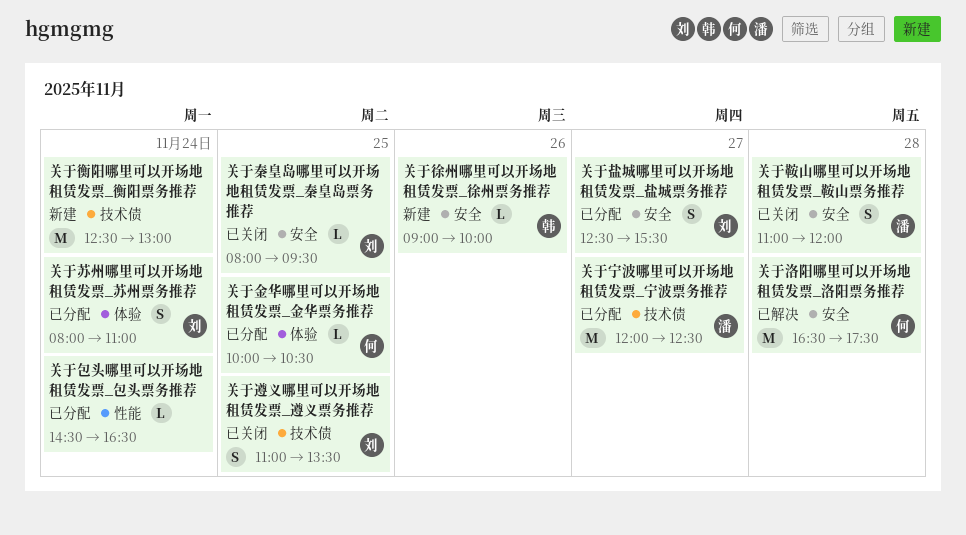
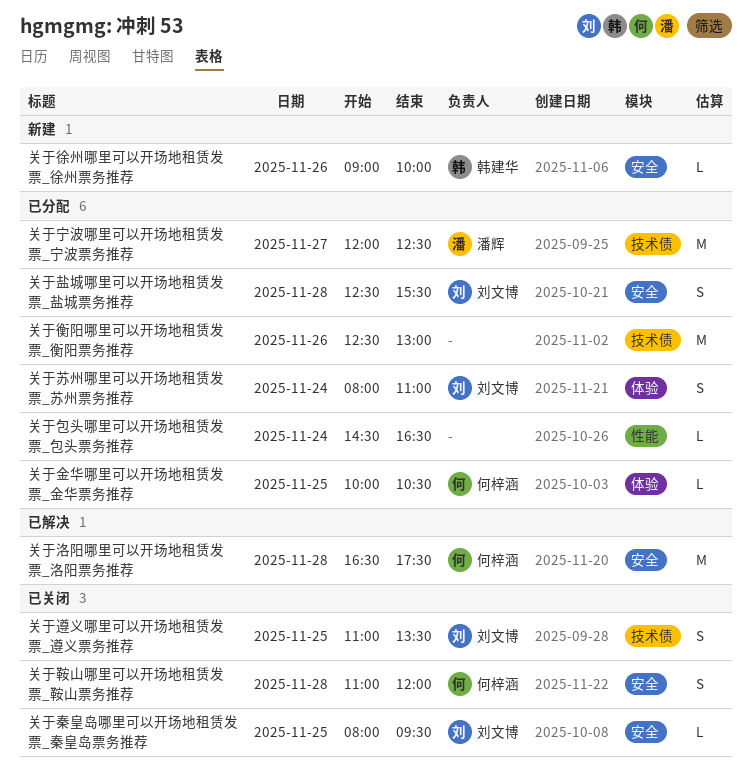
关于盐城哪里可以开场地租赁发票_盐城票务推荐, day: Nov 27 -> Nov 28
关于衡阳哪里可以开场地租赁发票_衡阳票务推荐, status: 新建 -> 已分配
关于衡阳哪里可以开场地租赁发票_衡阳票务推荐, day: Nov 24 -> Nov 26
关于鞍山哪里可以开场地租赁发票_鞍山票务推荐, owner: 潘辉 -> 何梓涵

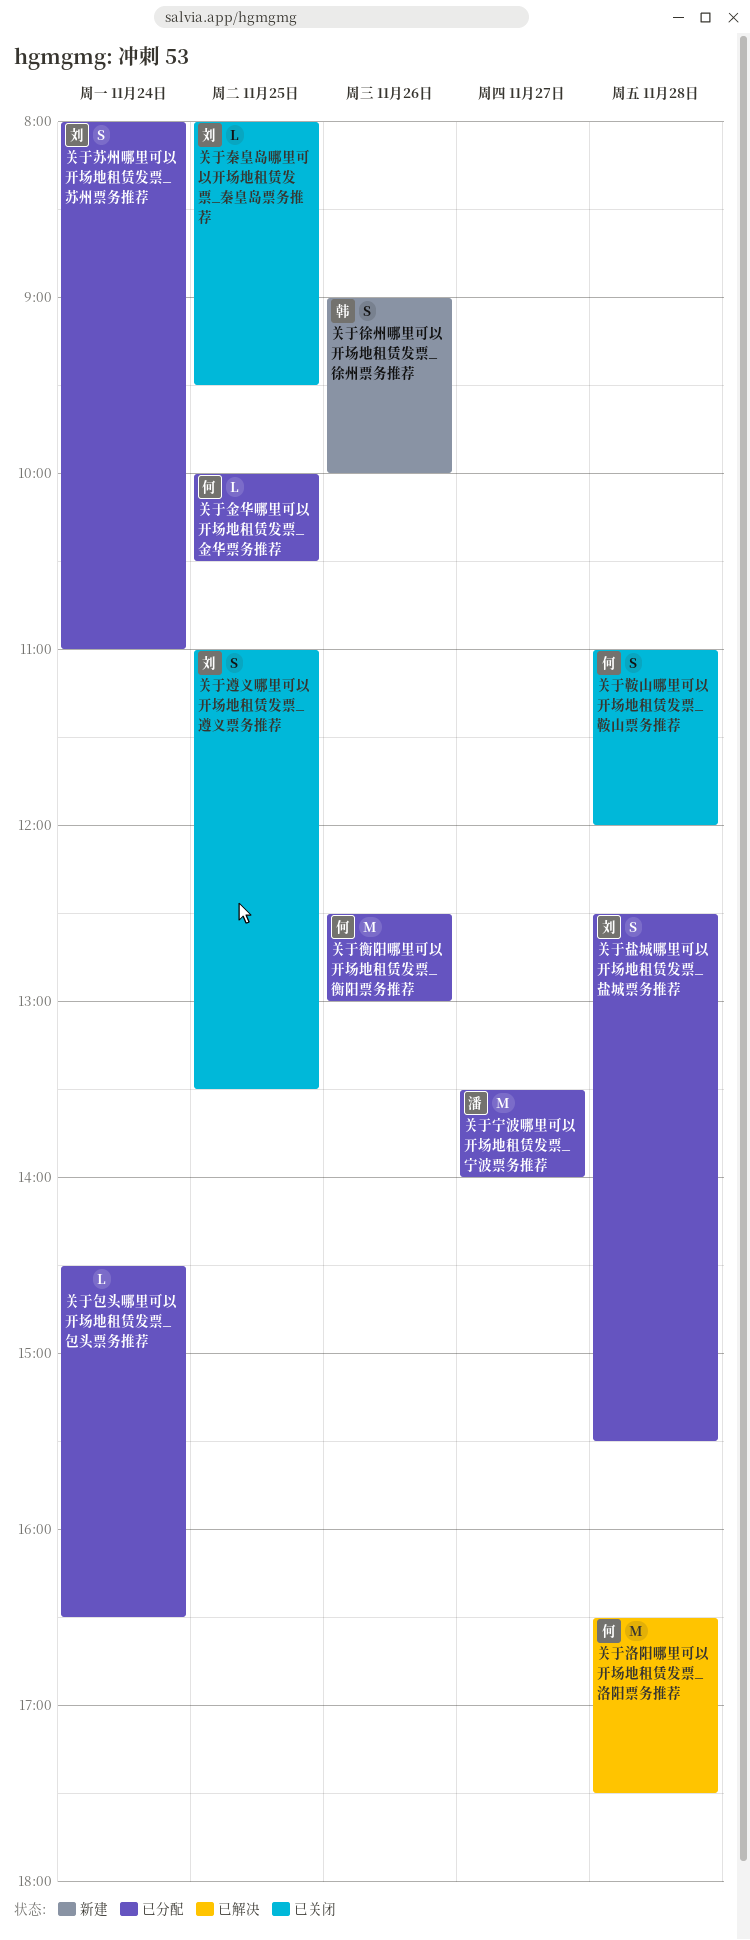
关于宁波哪里可以开场地租赁发票_宁波票务推荐, begins: 12:00 -> 13:30
关于宁波哪里可以开场地租赁发票_宁波票务推荐, ends: 12:30 -> 14:00
关于徐州哪里可以开场地租赁发票_徐州票务推荐, estimate: L -> S
关于衡阳哪里可以开场地租赁发票_衡阳票务推荐, owner: none -> 何梓涵

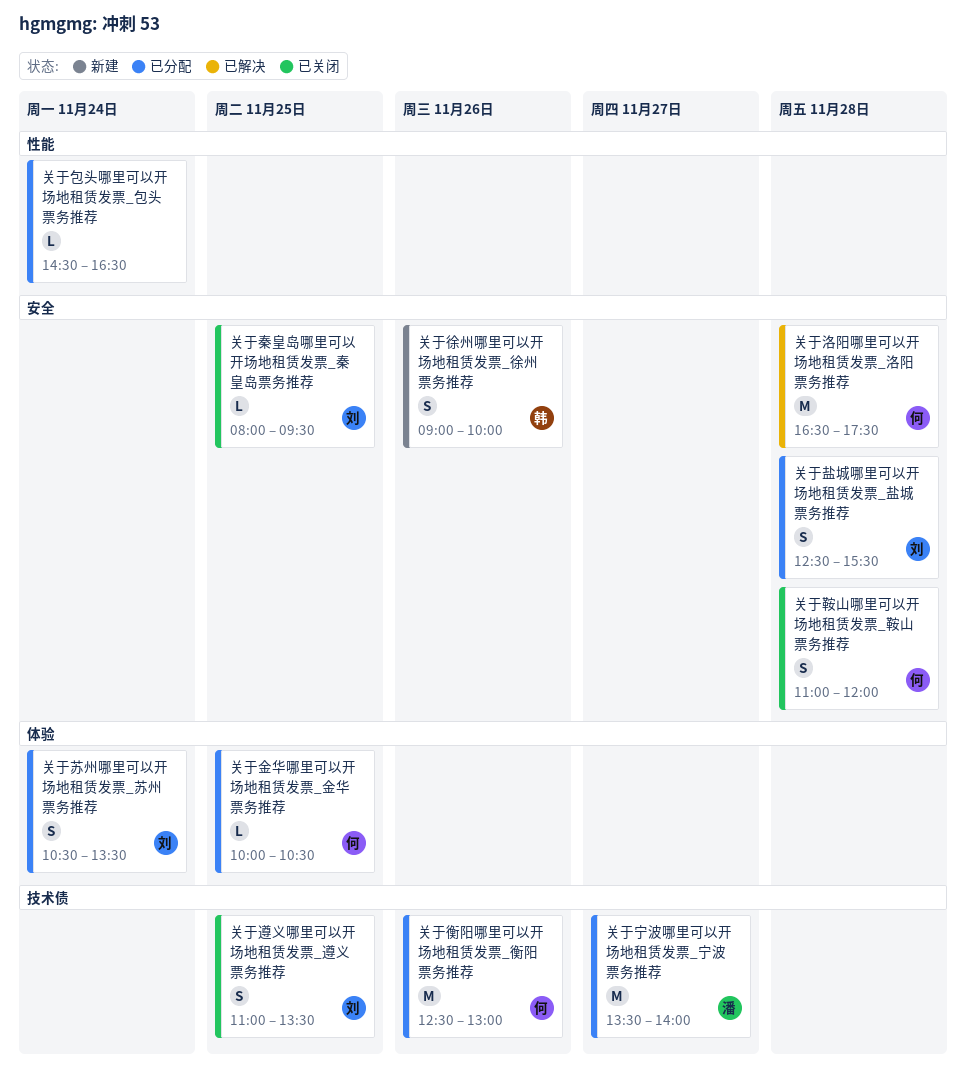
关于苏州哪里可以开场地租赁发票_苏州票务推荐, begins: 08:00 -> 10:30
关于苏州哪里可以开场地租赁发票_苏州票务推荐, ends: 11:00 -> 13:30

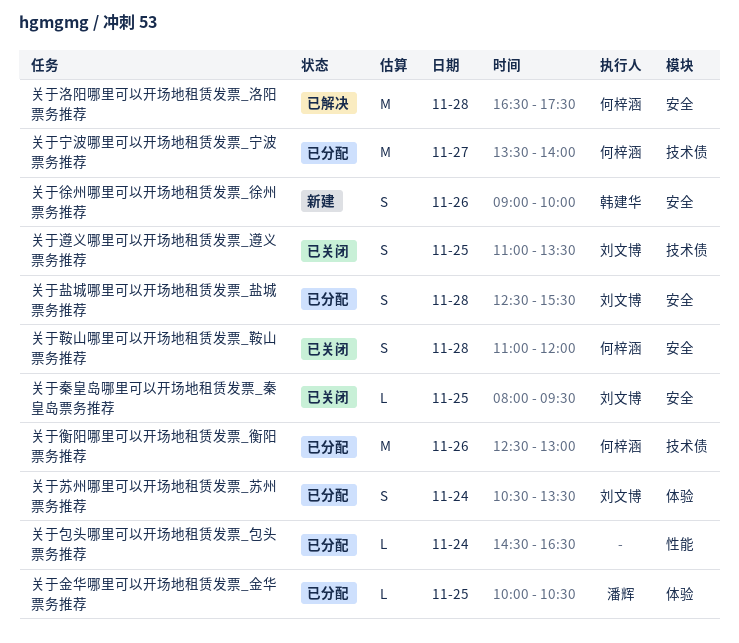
关于宁波哪里可以开场地租赁发票_宁波票务推荐, owner: 潘辉 -> 何梓涵
关于金华哪里可以开场地租赁发票_金华票务推荐, owner: 何梓涵 -> 潘辉

